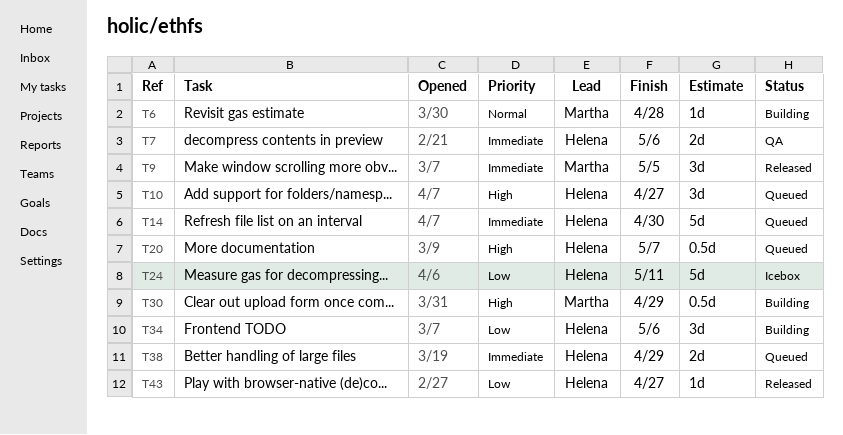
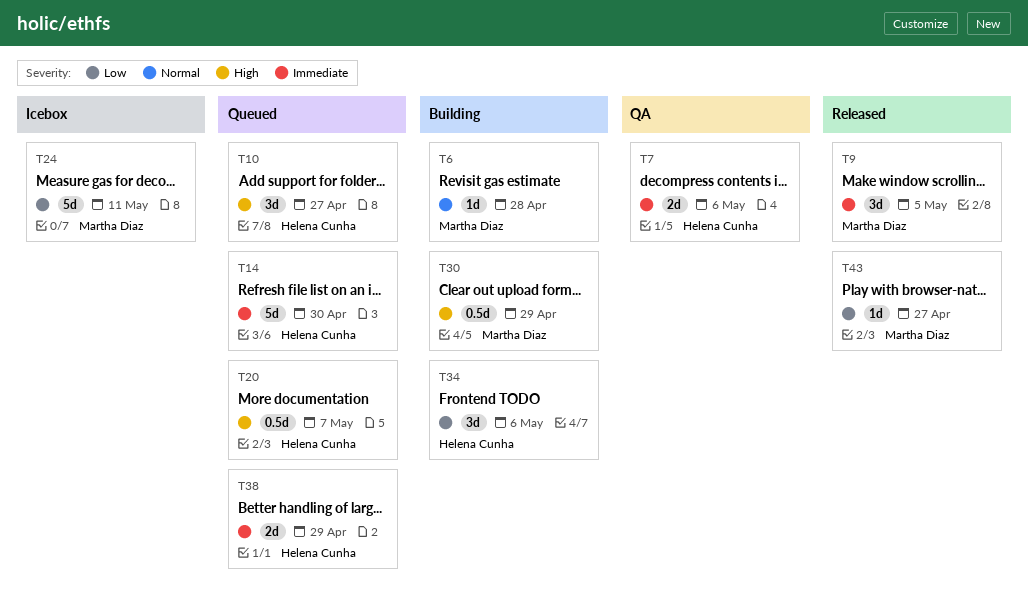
T24, owner: Helena Cunha -> Martha Diaz
T43, owner: Helena Cunha -> Martha Diaz

